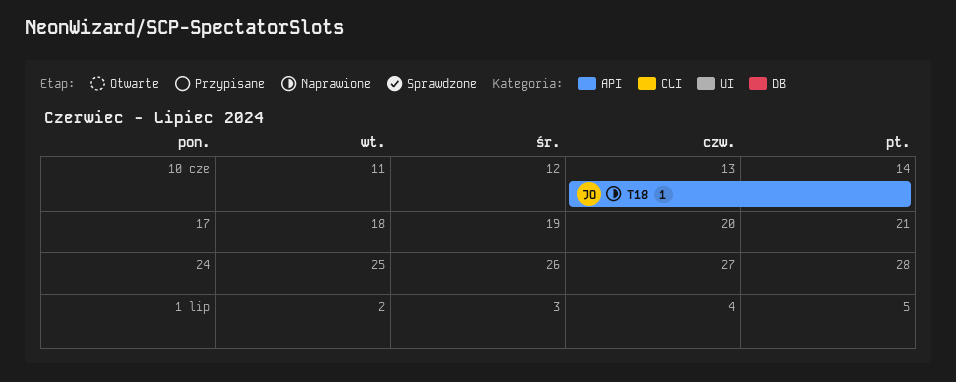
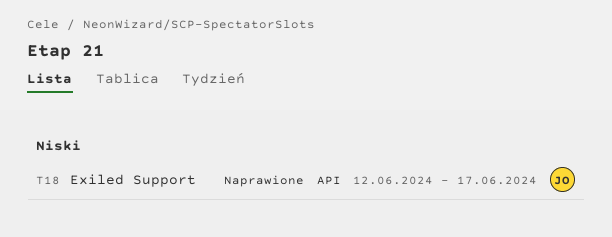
T18, start: Jun 13 -> Jun 12
T18, due: Jun 14 -> Jun 17

